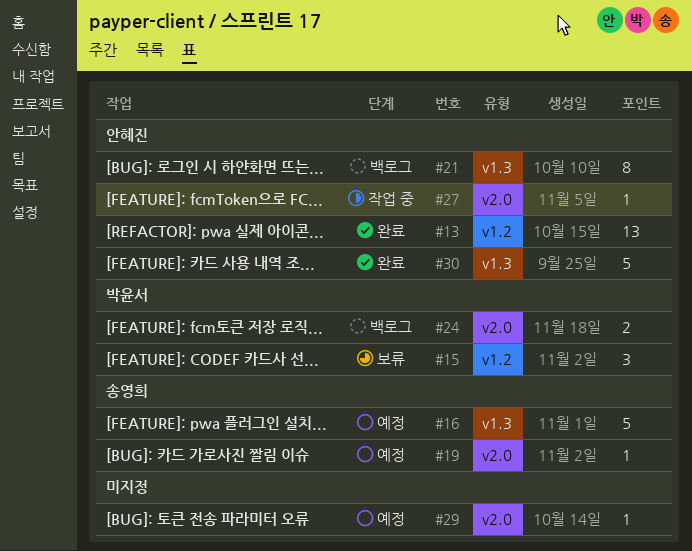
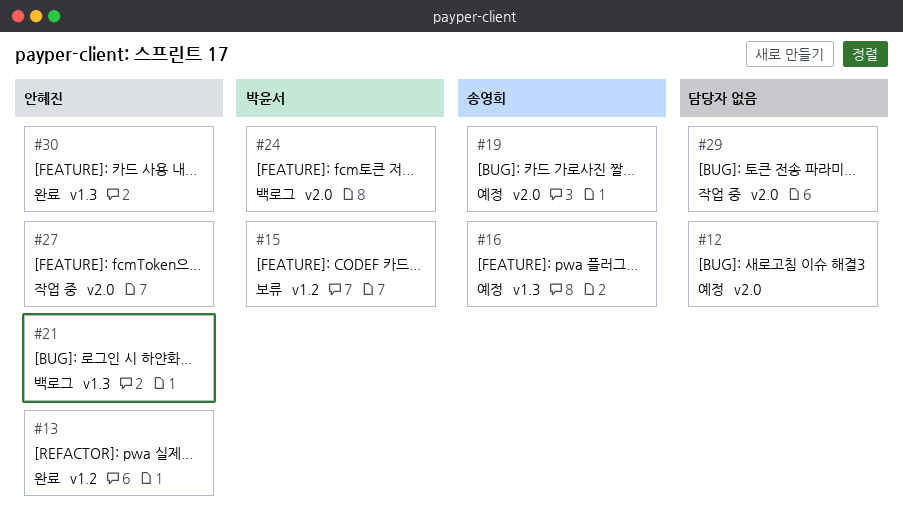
#12: none -> present
#29, status: 예정 -> 작업 중

